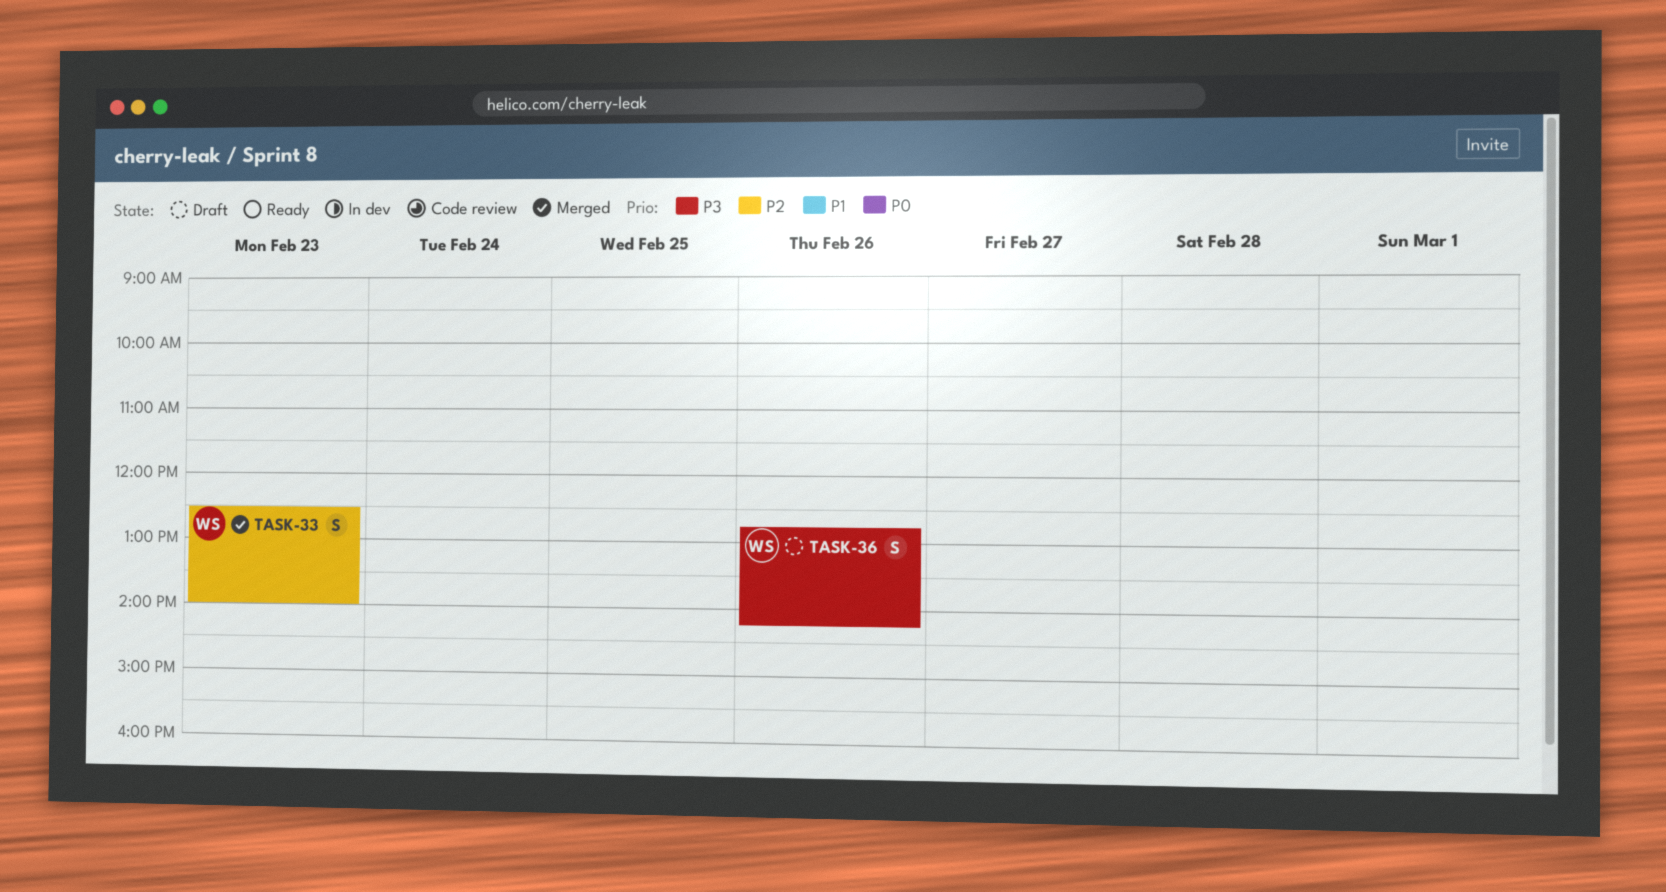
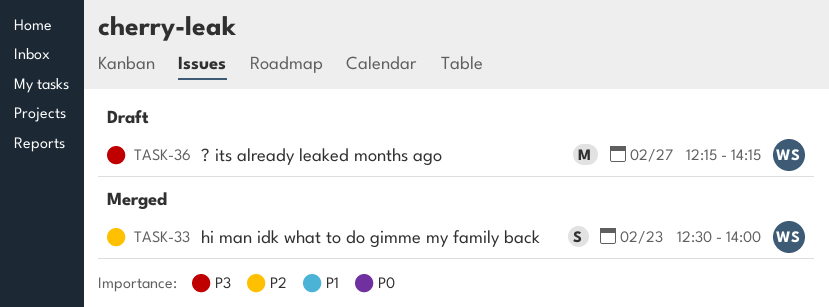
TASK-36, estimate: S -> M
TASK-36, day: Feb 26 -> Feb 27
TASK-36, begins: 12:45 -> 12:15

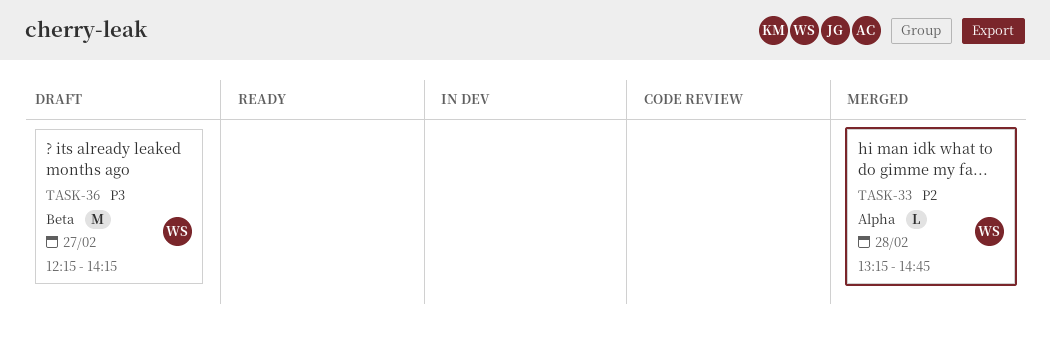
TASK-33, estimate: S -> L
TASK-33, day: Feb 23 -> Feb 28
TASK-33, begins: 12:30 -> 13:15
TASK-33, ends: 14:00 -> 14:45

